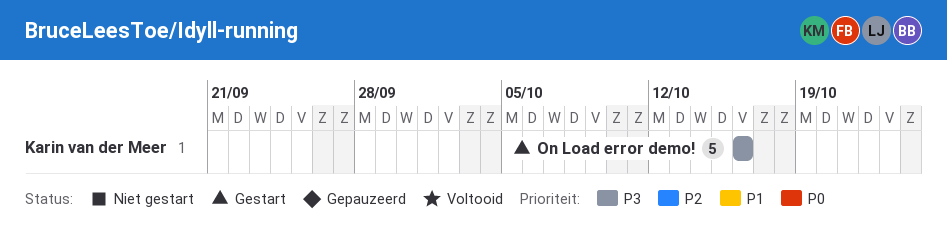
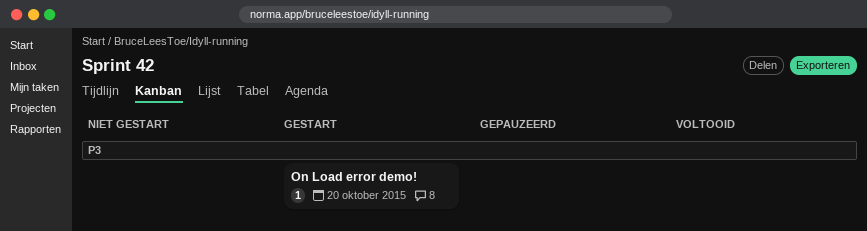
On Load error demo!, estimate: 5 -> 1
On Load error demo!, due: Oct 16 -> Oct 20

